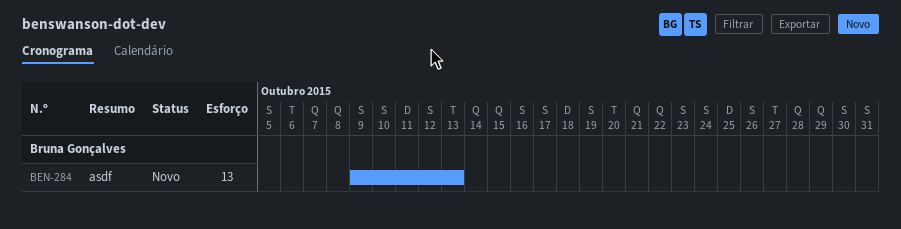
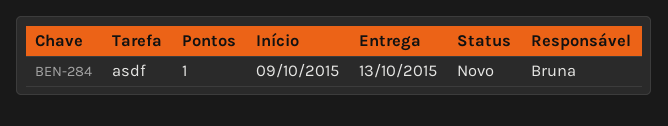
BEN-284, estimate: 13 -> 1

